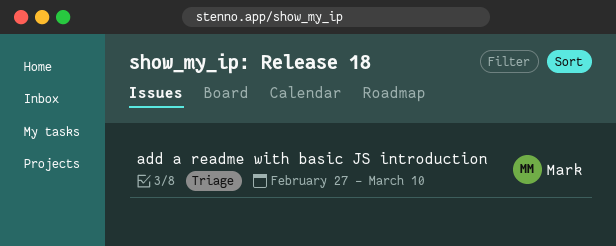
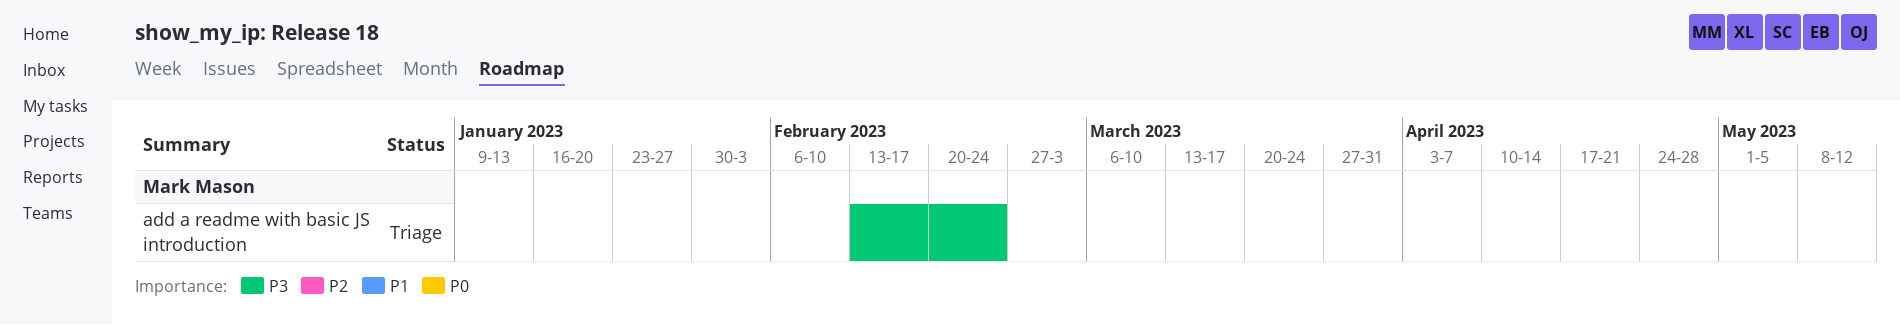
add a readme with basic JS introduction, start: Feb 27 -> Feb 13
add a readme with basic JS introduction, due: Mar 10 -> Feb 24

